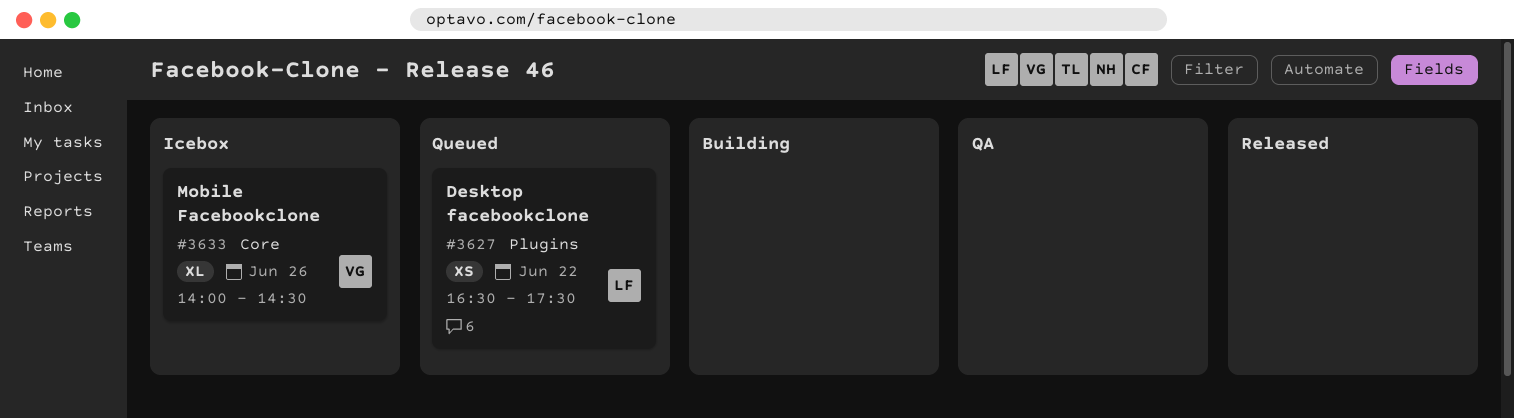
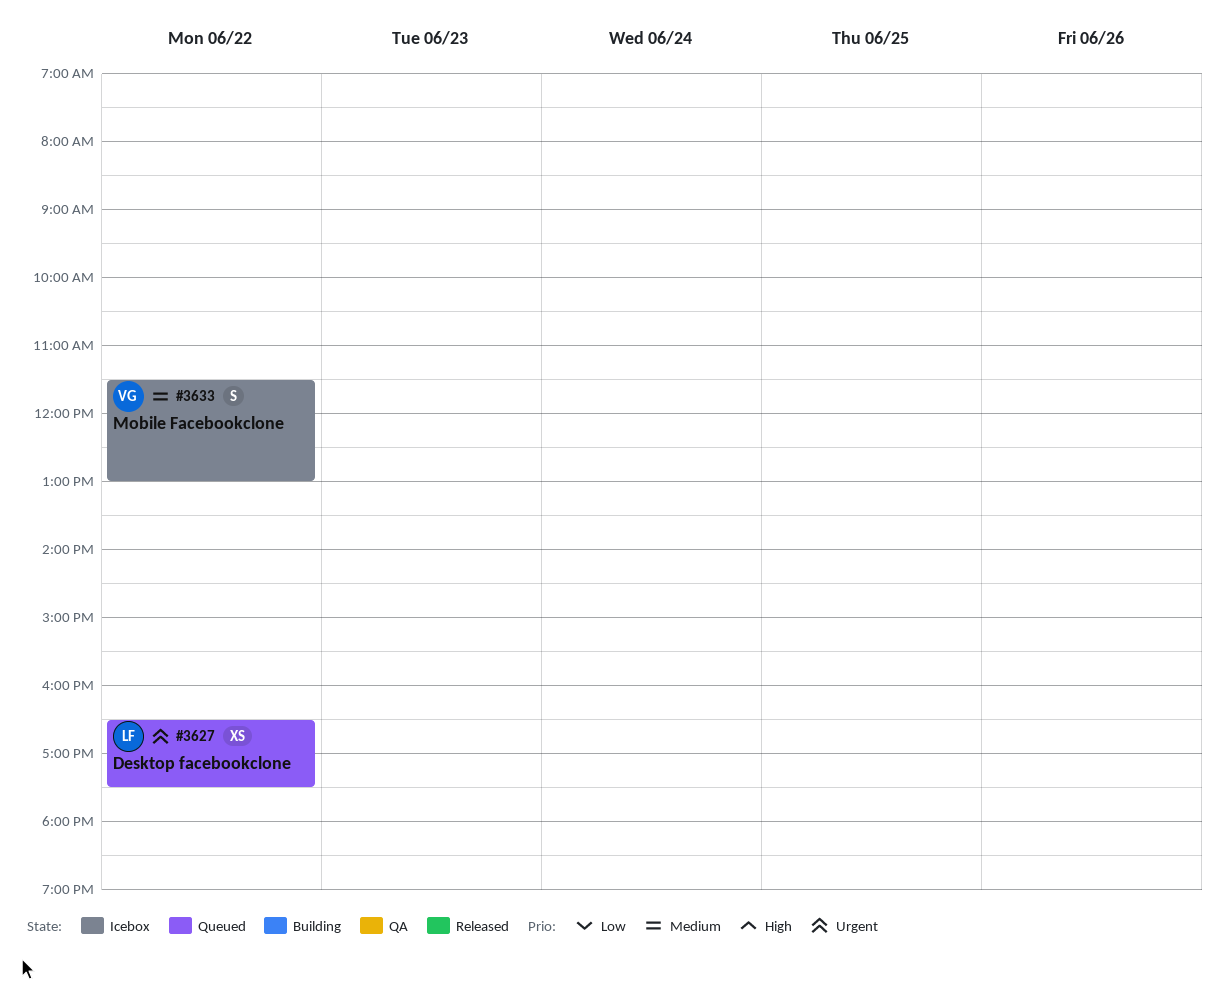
#3633, estimate: XL -> S
#3633, day: Jun 26 -> Jun 22
#3633, begins: 14:00 -> 11:30
#3633, ends: 14:30 -> 13:00

